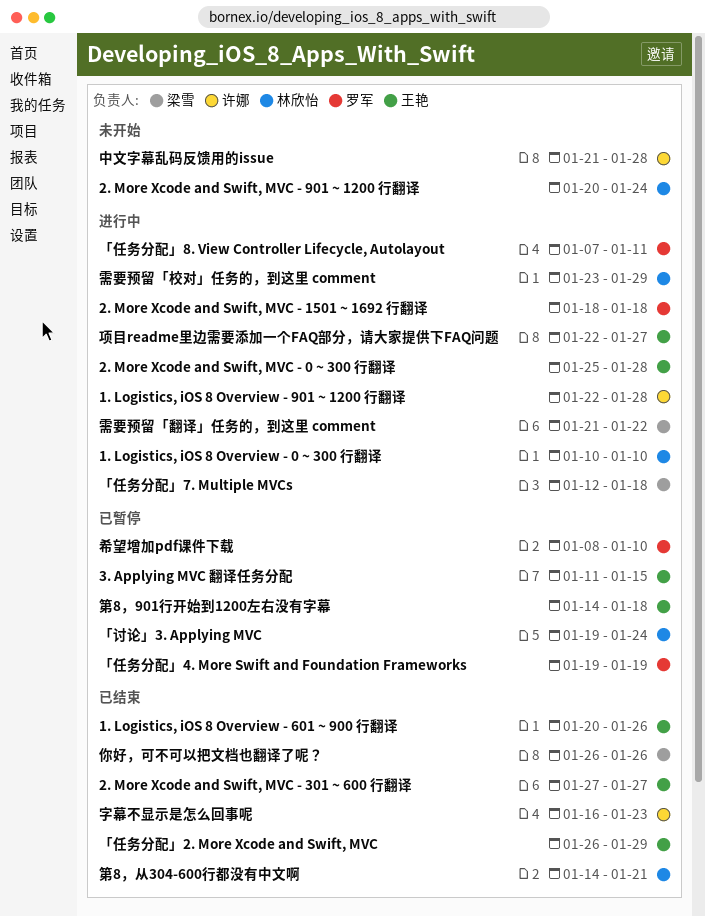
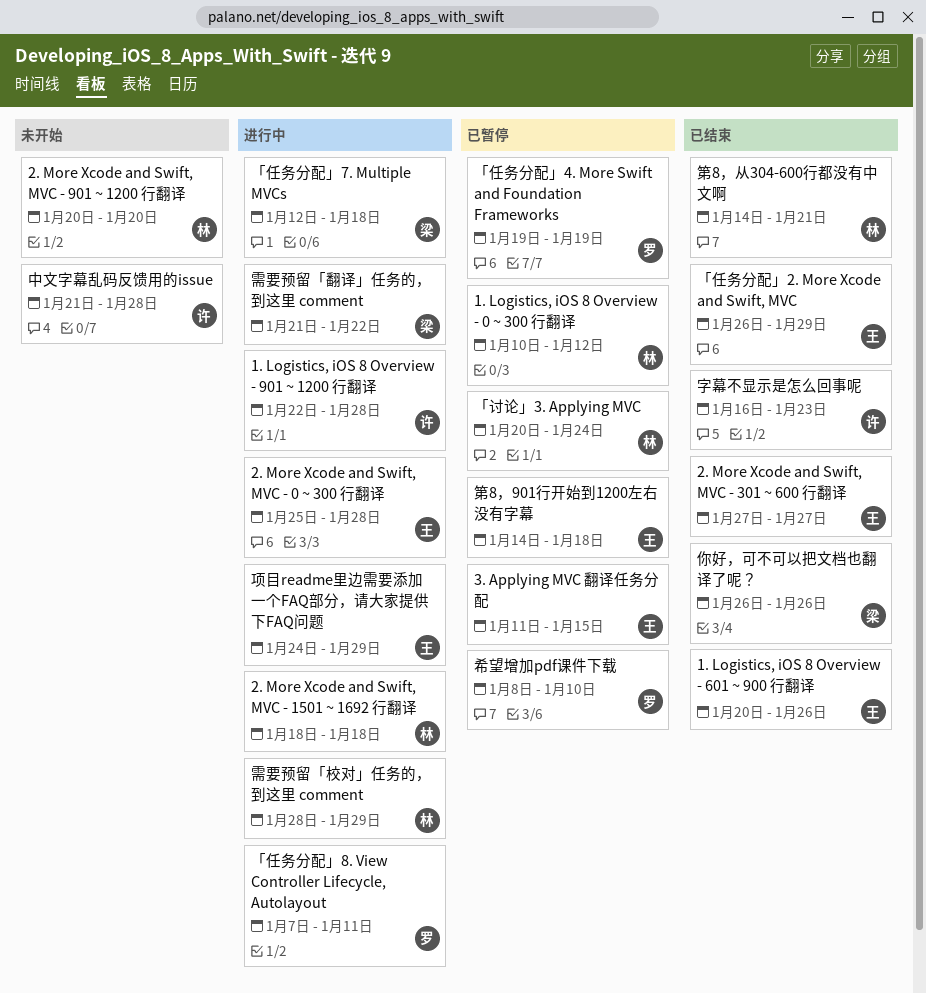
1. Logistics, iOS 8 Overview - 0 ~ 300 行翻译, status: 进行中 -> 已暂停
1. Logistics, iOS 8 Overview - 0 ~ 300 行翻译, due: Jan 10 -> Jan 12
2. More Xcode and Swift, MVC - 1501 ~ 1692 行翻译, owner: 罗军 -> 林欣怡
2. More Xcode and Swift, MVC - 901 ~ 1200 行翻译, due: Jan 24 -> Jan 20
「讨论」3. Applying MVC, start: Jan 19 -> Jan 20
需要预留「校对」任务的，到这里 comment, start: Jan 23 -> Jan 28
项目readme里边需要添加一个FAQ部分，请大家提供下FAQ问题, start: Jan 22 -> Jan 24
项目readme里边需要添加一个FAQ部分，请大家提供下FAQ问题, due: Jan 27 -> Jan 29

